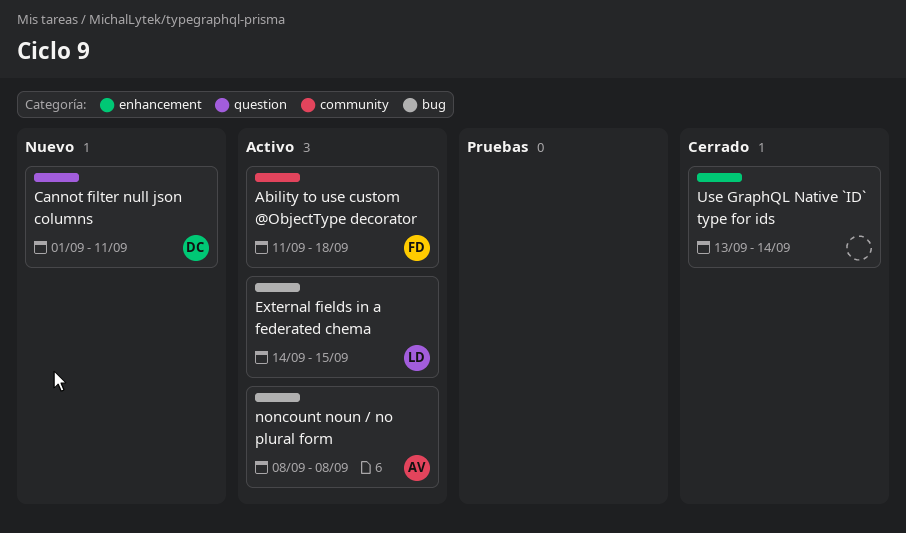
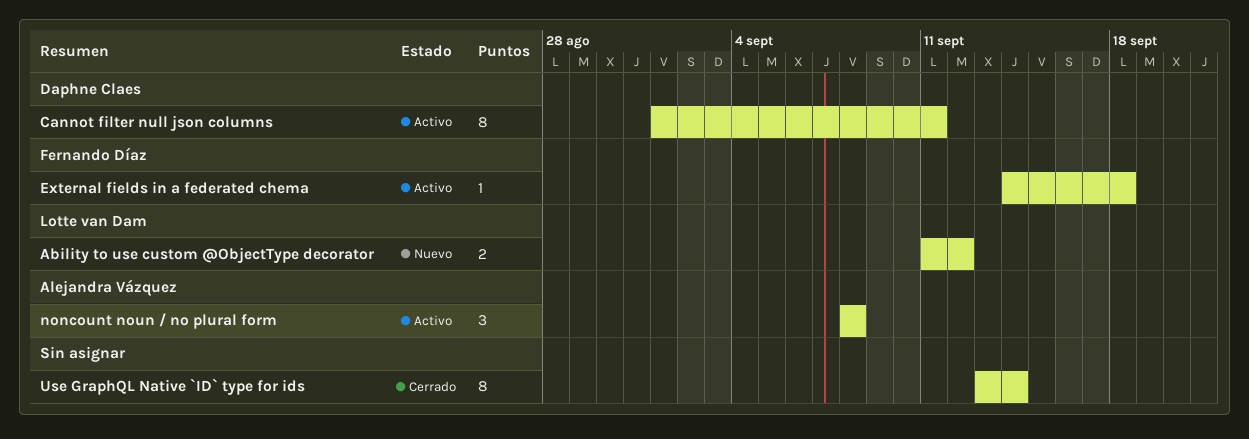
Ability to use custom @ObjectType decorator, status: Activo -> Nuevo
Ability to use custom @ObjectType decorator, owner: Fernando Díaz -> Lotte van Dam
Ability to use custom @ObjectType decorator, due: Sep 18 -> Sep 12
Cannot filter null json columns, status: Nuevo -> Activo
External fields in a federated chema, owner: Lotte van Dam -> Fernando Díaz
External fields in a federated chema, due: Sep 15 -> Sep 18

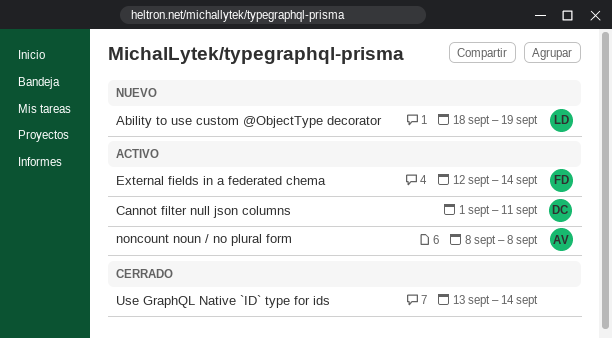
Ability to use custom @ObjectType decorator, start: Sep 11 -> Sep 18
Ability to use custom @ObjectType decorator, due: Sep 12 -> Sep 19
External fields in a federated chema, start: Sep 14 -> Sep 12
External fields in a federated chema, due: Sep 18 -> Sep 14

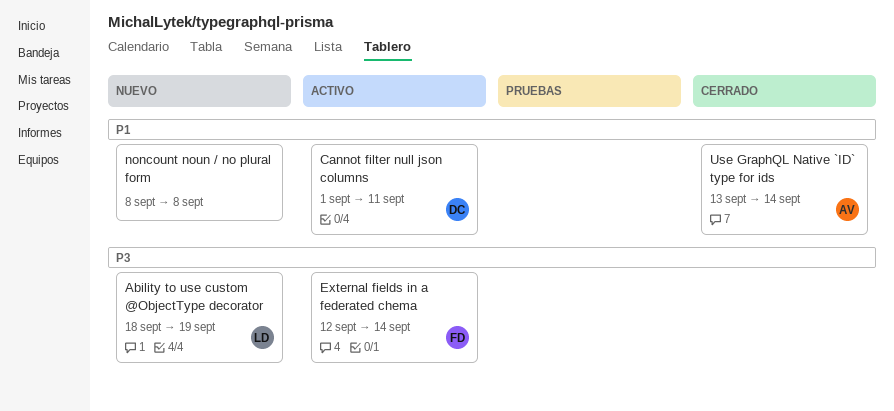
noncount noun / no plural form, status: Activo -> Nuevo
noncount noun / no plural form, owner: AV -> none
Use GraphQL Native `ID` type for ids, owner: none -> AV

